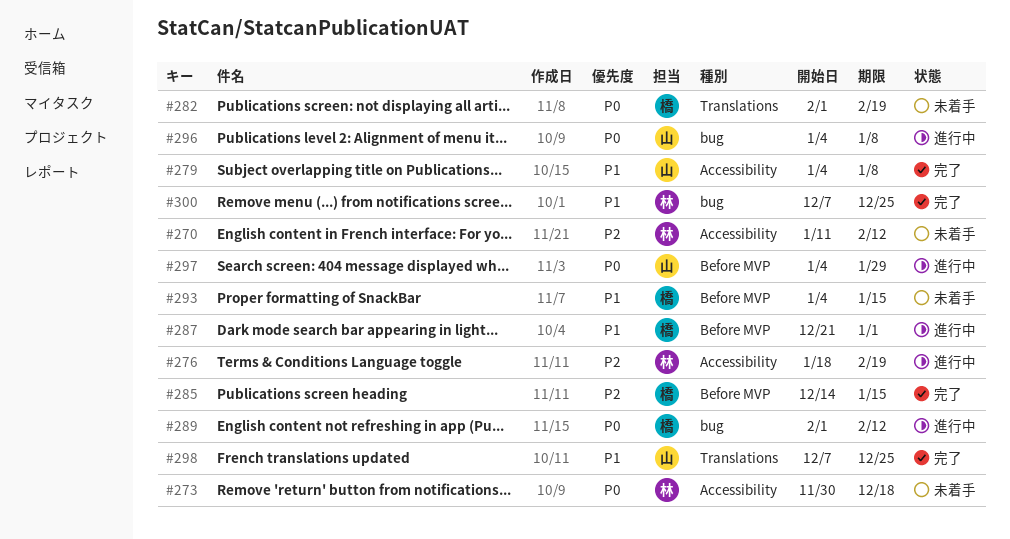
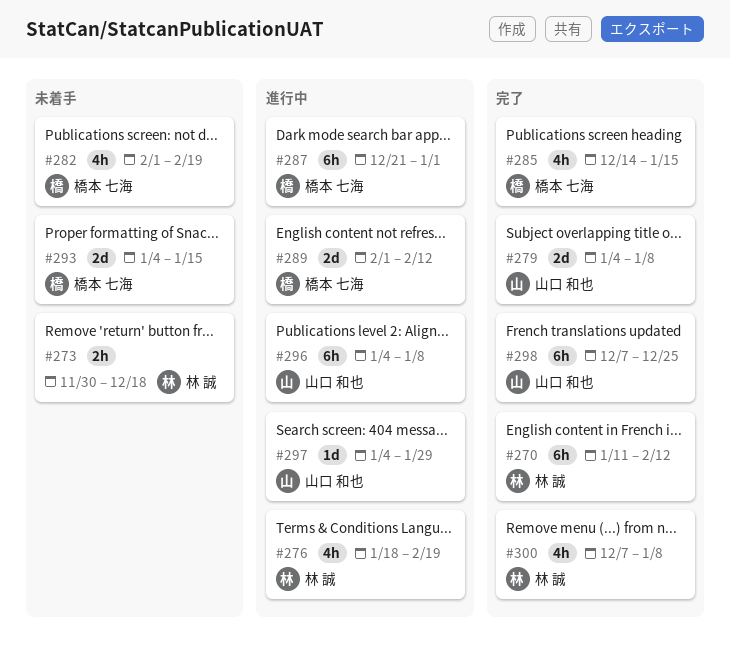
#270, status: 未着手 -> 完了
#300, due: Dec 25 -> Jan 8

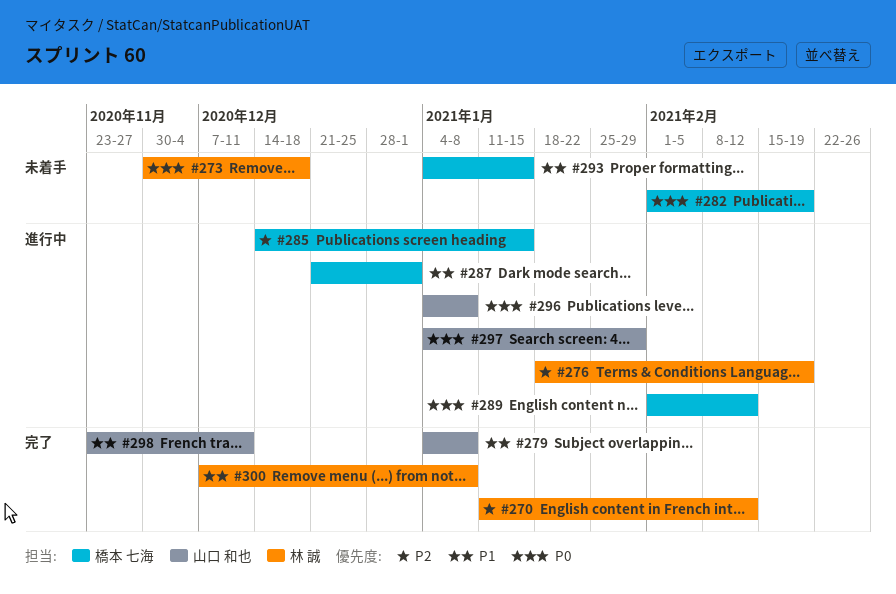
#285, status: 完了 -> 進行中
#298, start: Dec 7 -> Nov 23
#298, due: Dec 25 -> Dec 11

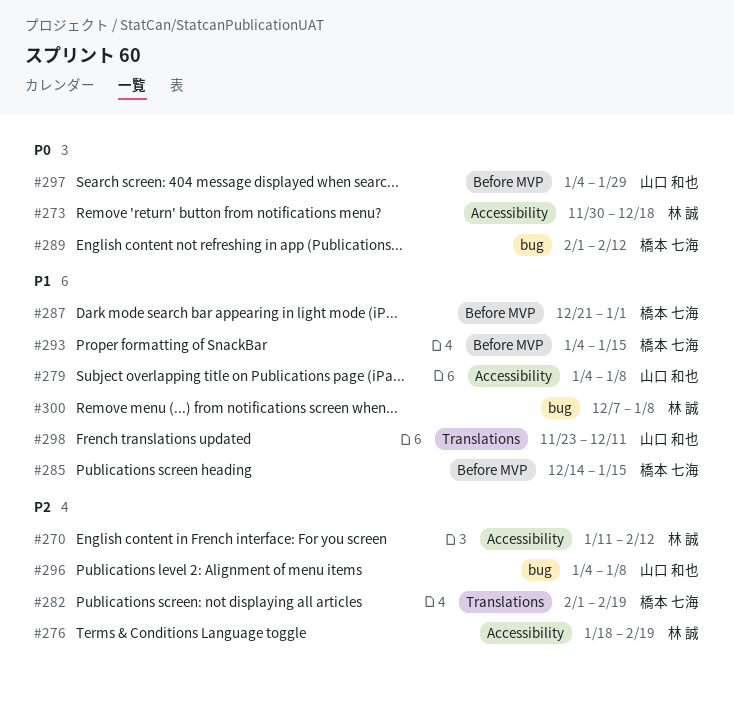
#282, priority: P0 -> P2
#285, priority: P2 -> P1
#296, priority: P0 -> P2

